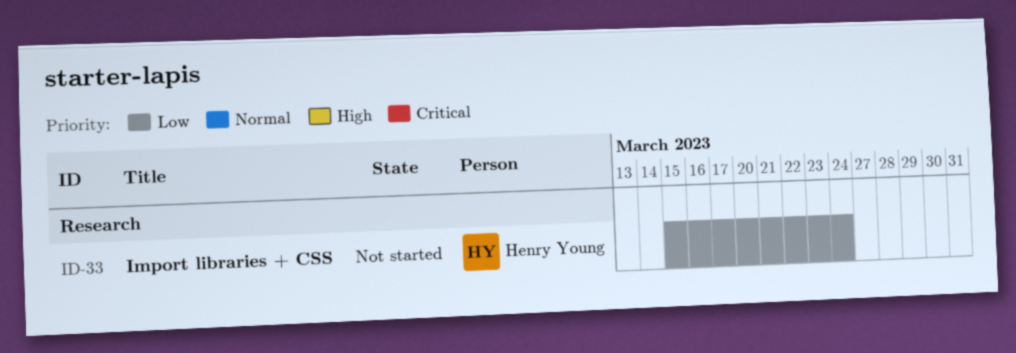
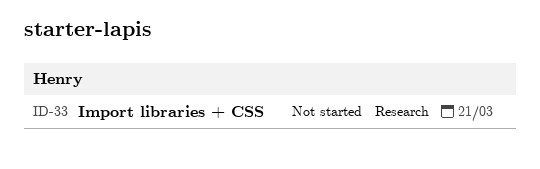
ID-33, due: Mar 24 -> Mar 21

